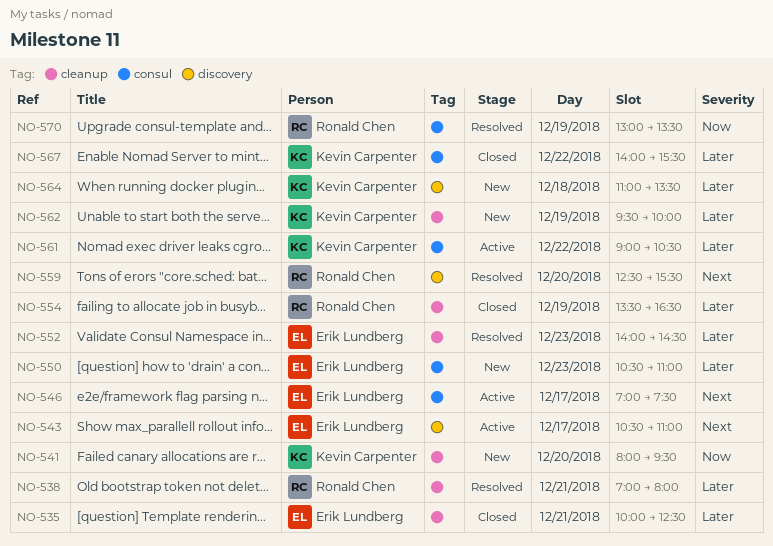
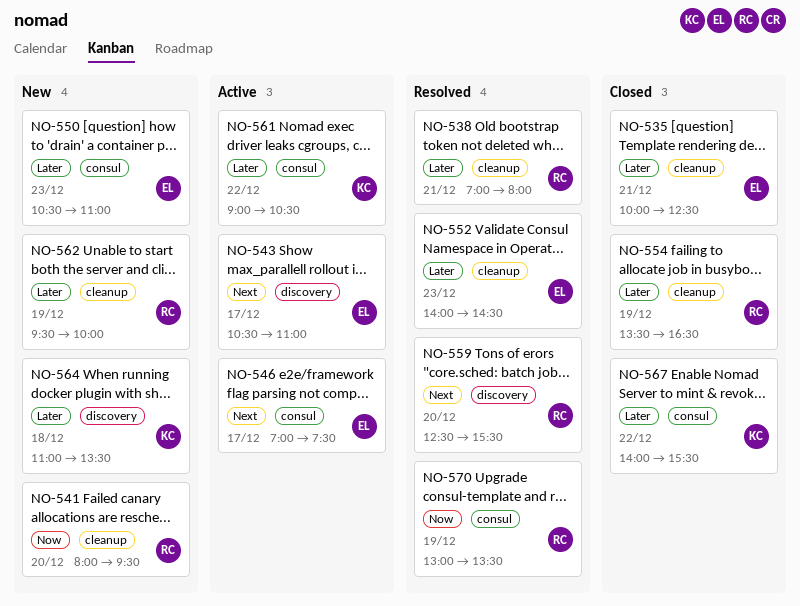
NO-541, owner: Kevin Carpenter -> Ronald Chen
NO-562, owner: Kevin Carpenter -> Ronald Chen

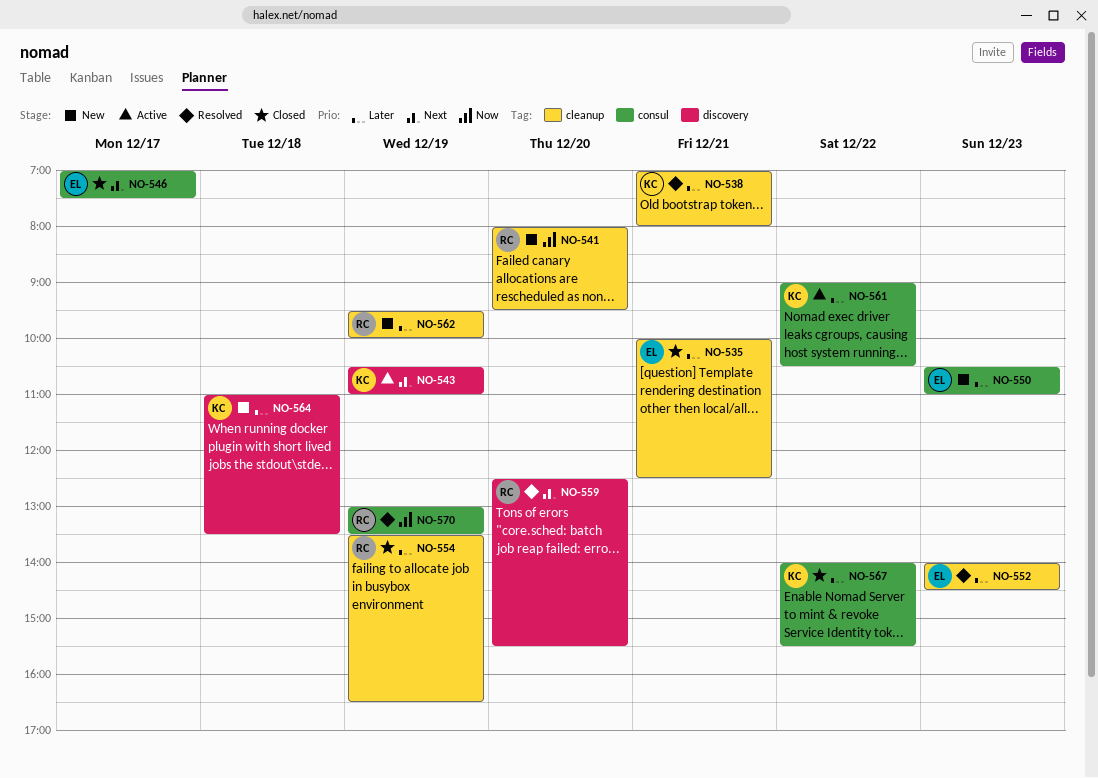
NO-538, owner: RC -> KC
NO-543, owner: EL -> KC
NO-543, day: Dec 17 -> Dec 19
NO-546, status: Active -> Closed

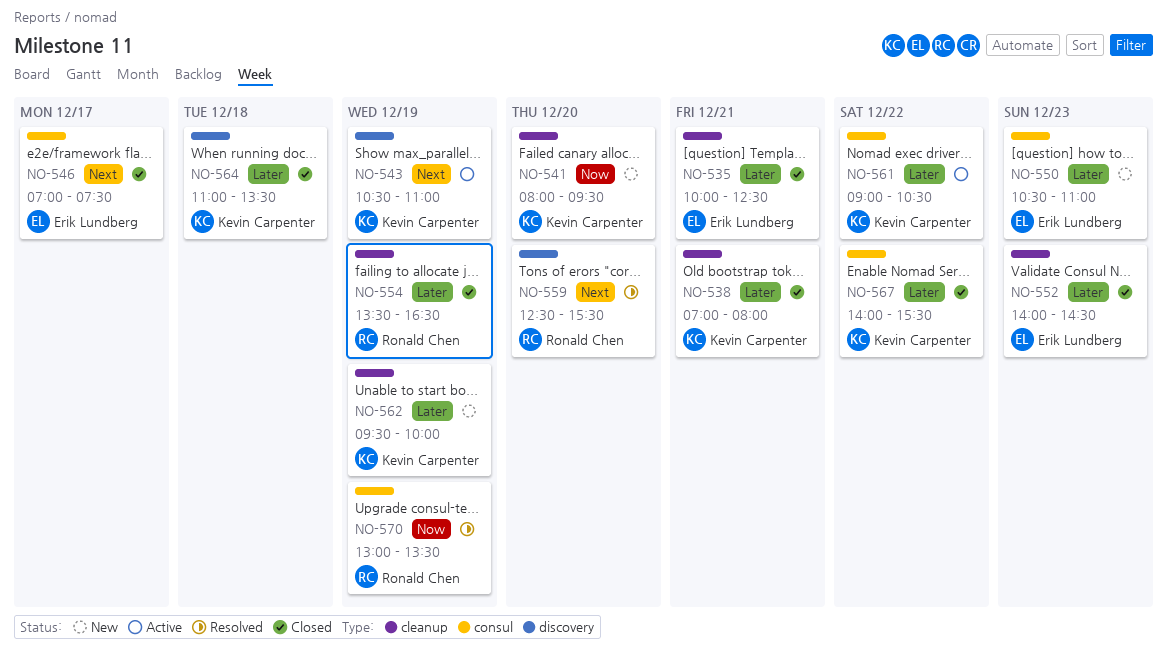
NO-538, status: Resolved -> Closed
NO-541, owner: Ronald Chen -> Kevin Carpenter
NO-552, status: Resolved -> Closed
NO-562, owner: Ronald Chen -> Kevin Carpenter
NO-564, status: New -> Closed

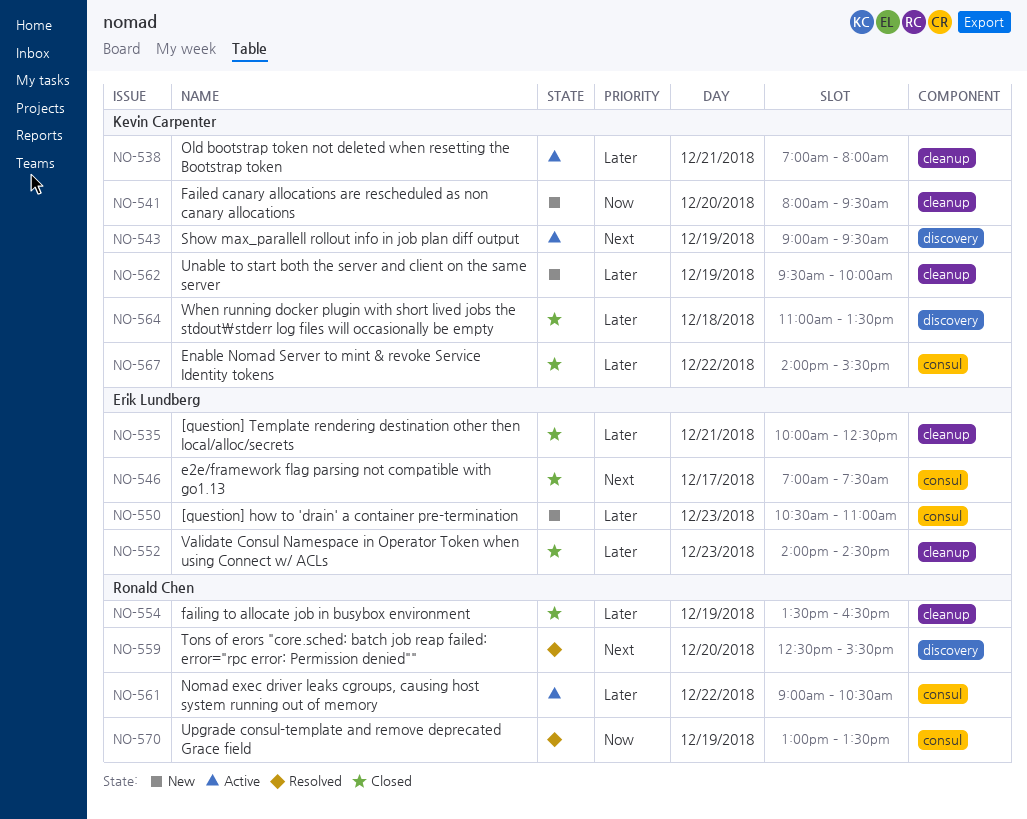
NO-538, status: Closed -> Active
NO-543, begins: 10:30 -> 09:00
NO-543, ends: 11:00 -> 09:30
NO-561, owner: Kevin Carpenter -> Ronald Chen

